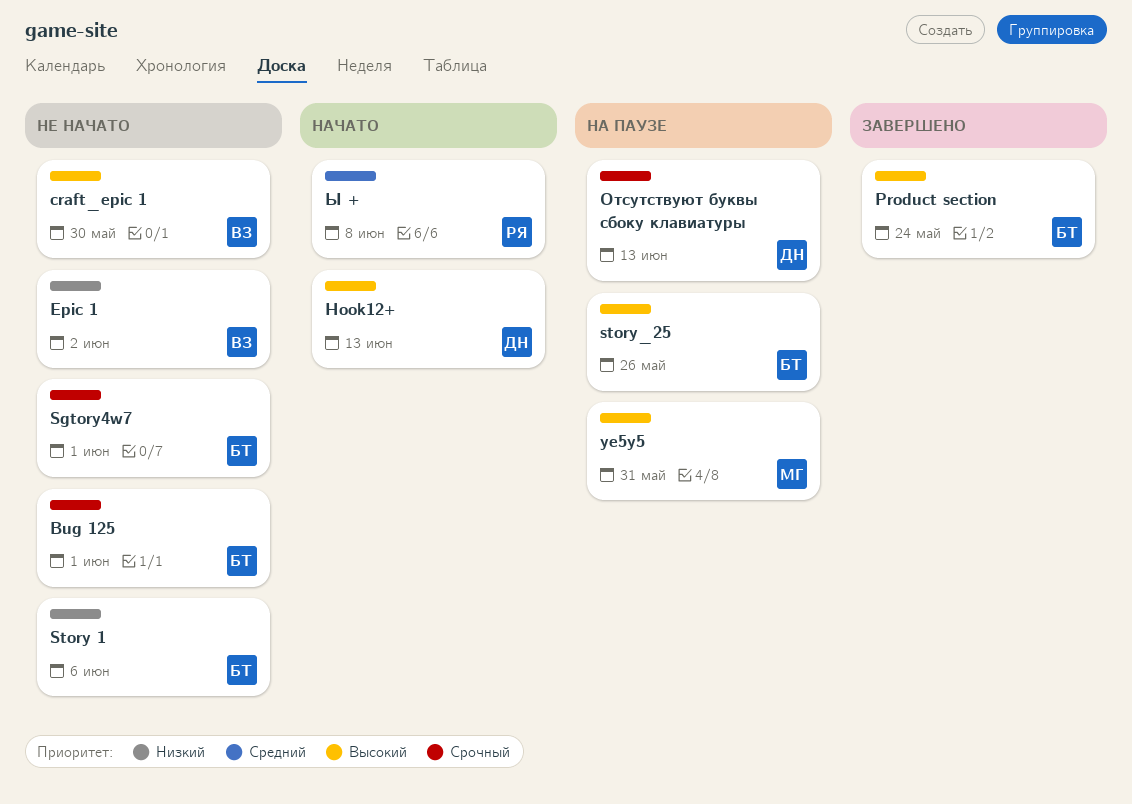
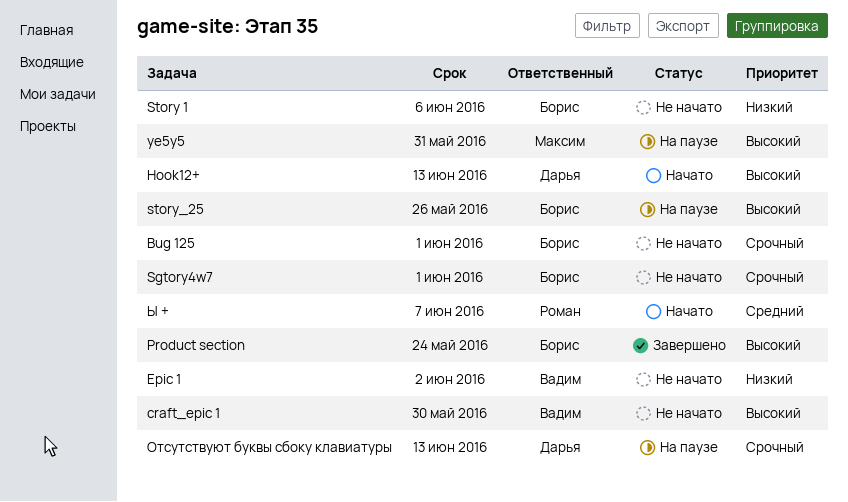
Ы +, due: Jun 8 -> Jun 7

